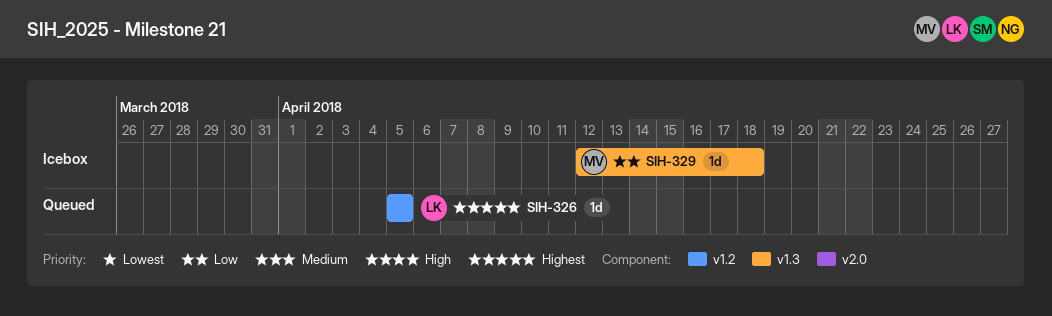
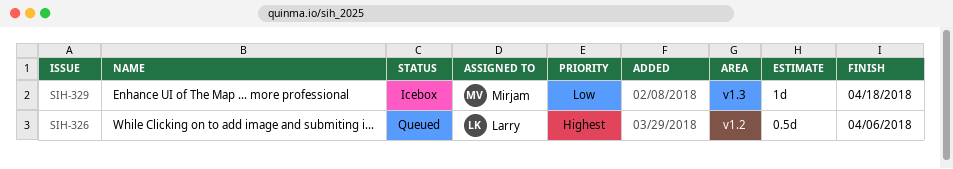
SIH-326, estimate: 1d -> 0.5d
SIH-326, due: Apr 5 -> Apr 6

